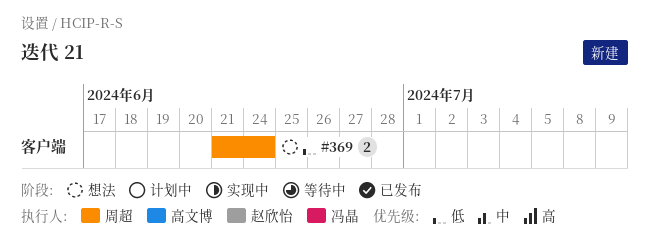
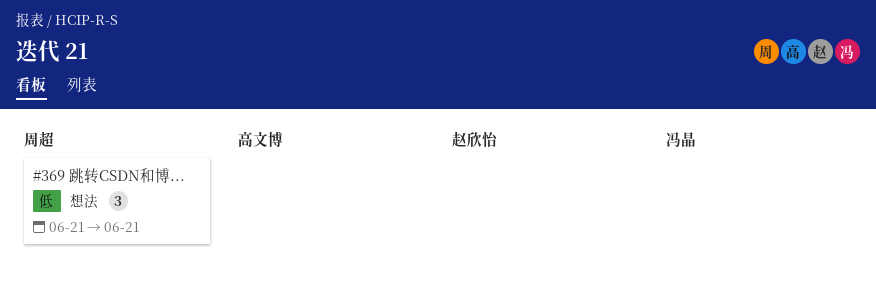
#369, estimate: 2 -> 3
#369, due: Jun 24 -> Jun 21

